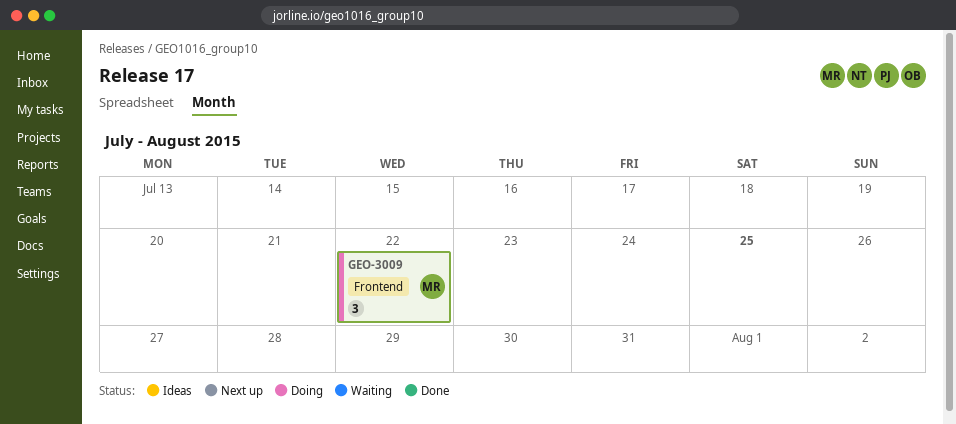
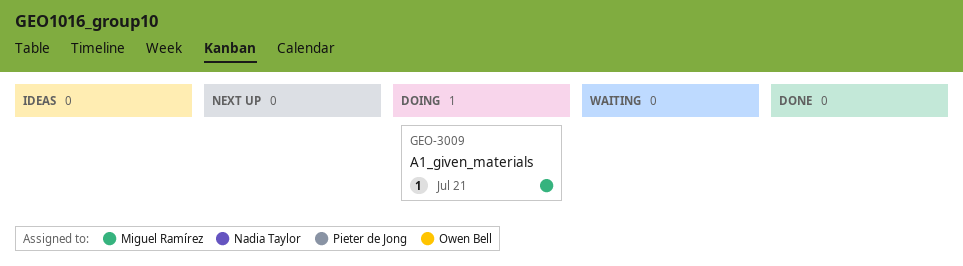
GEO-3009, estimate: 3 -> 1
GEO-3009, due: Jul 22 -> Jul 21

